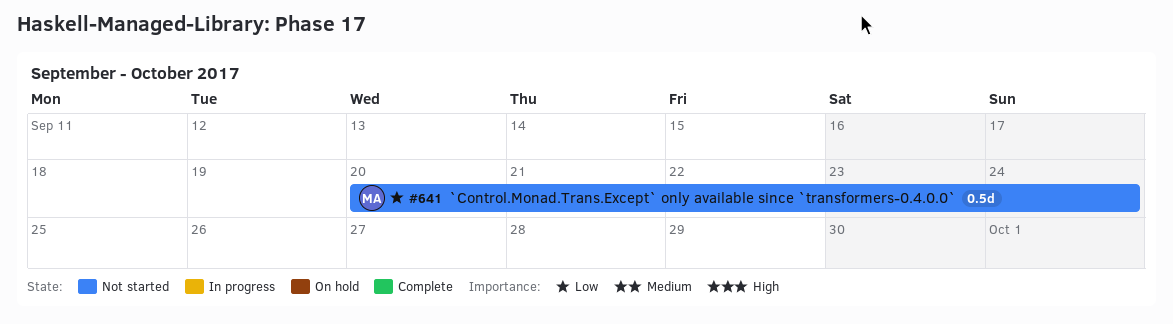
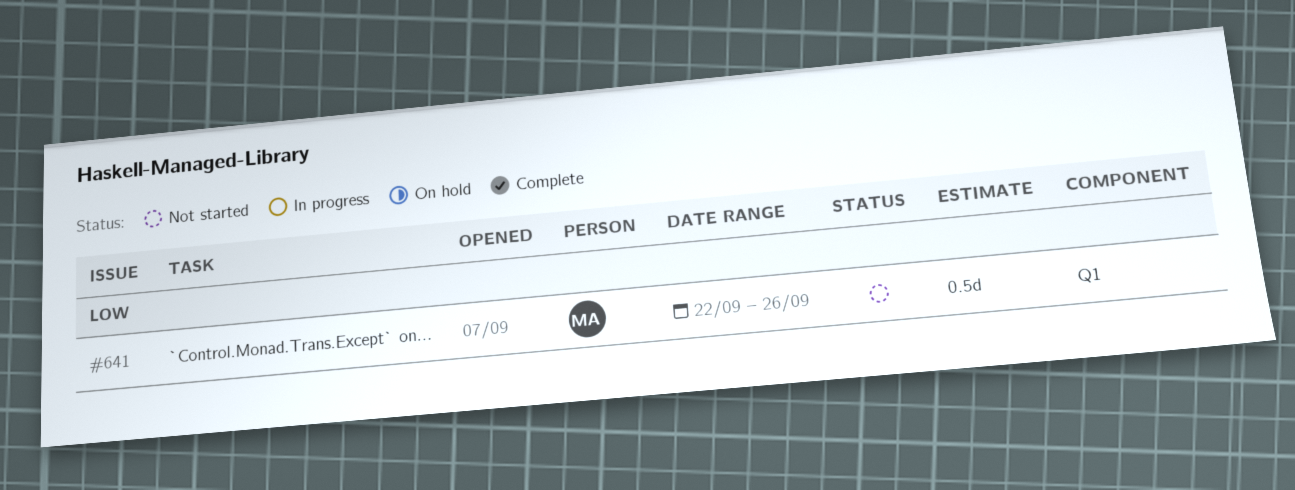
#641, start: Sep 20 -> Sep 22
#641, due: Sep 24 -> Sep 26

